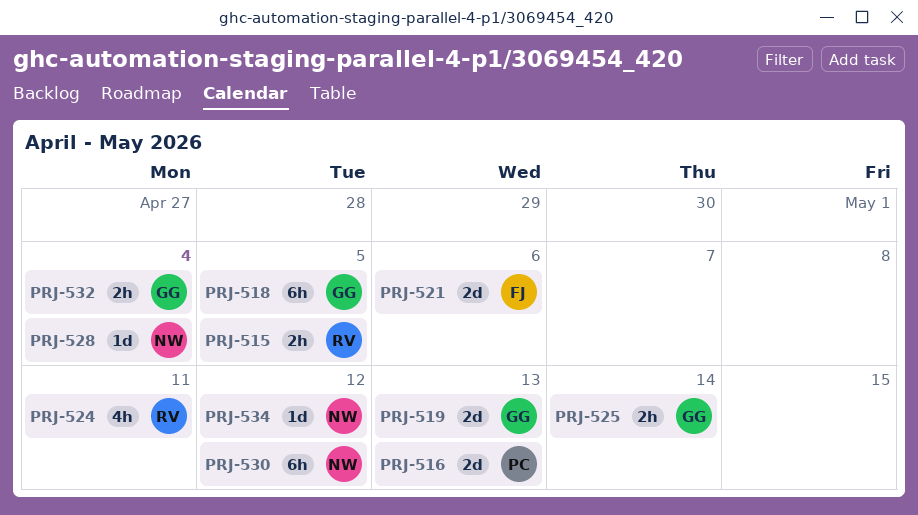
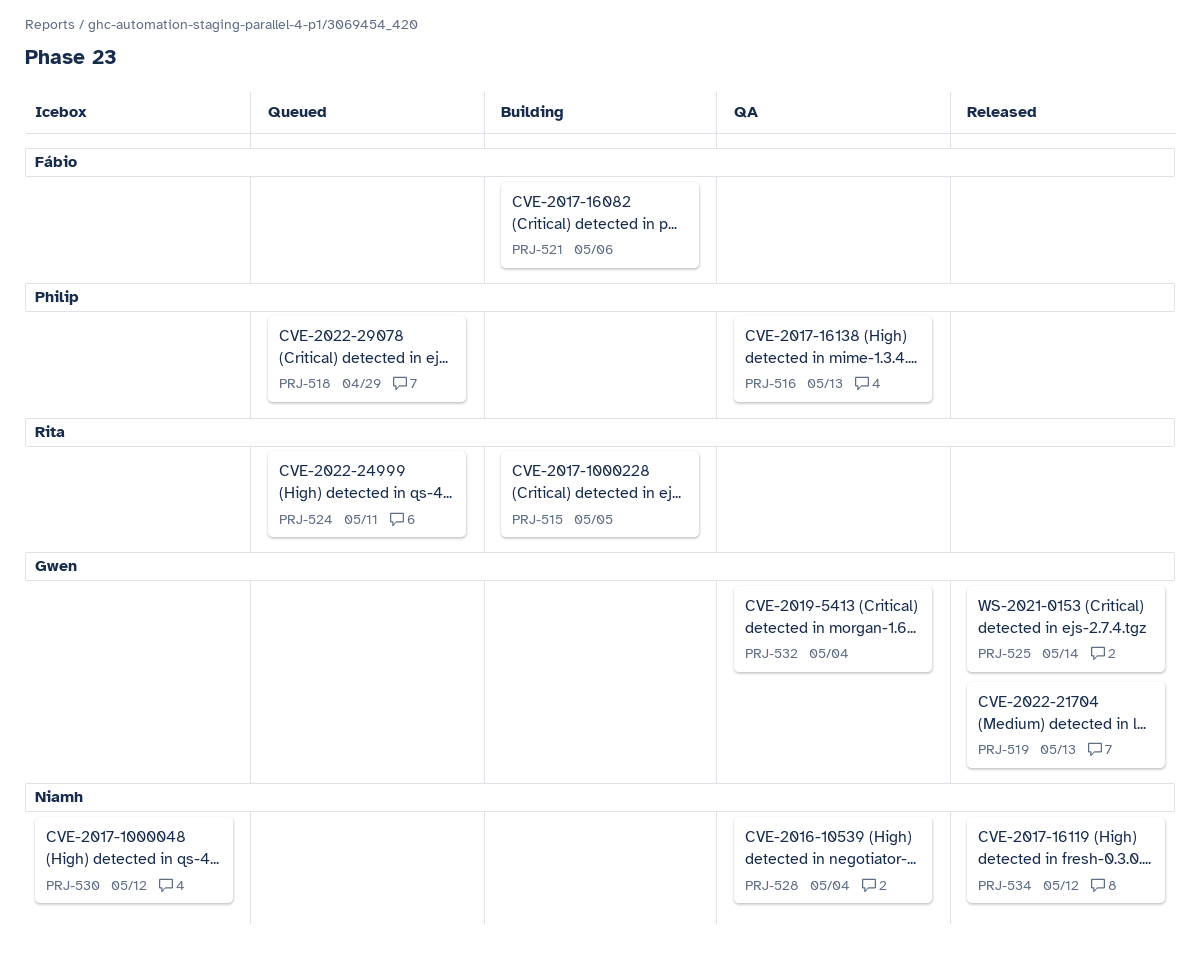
PRJ-518, owner: Gwen -> Philip
PRJ-518, due: May 5 -> Apr 29

